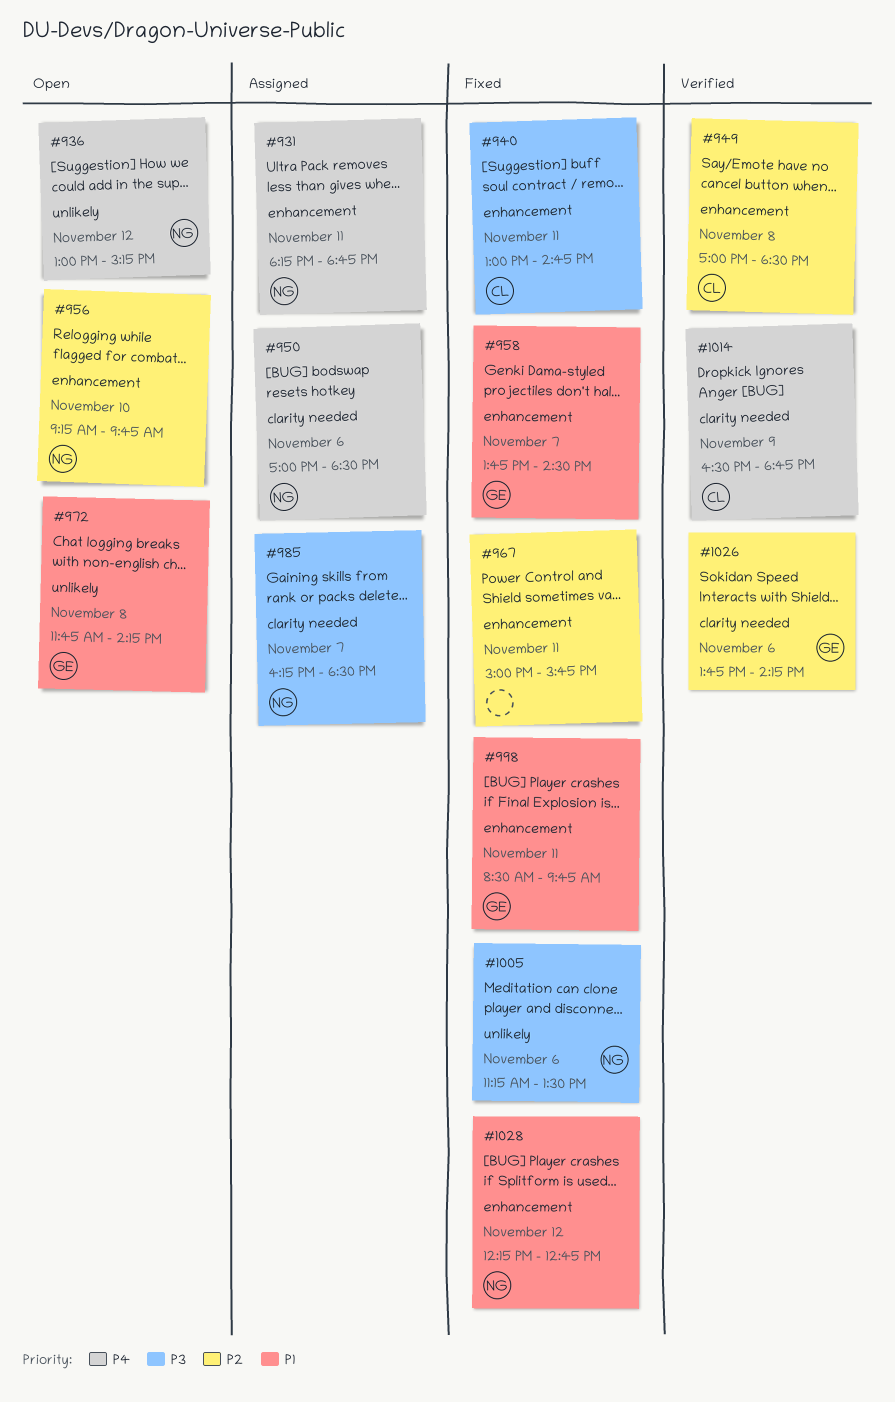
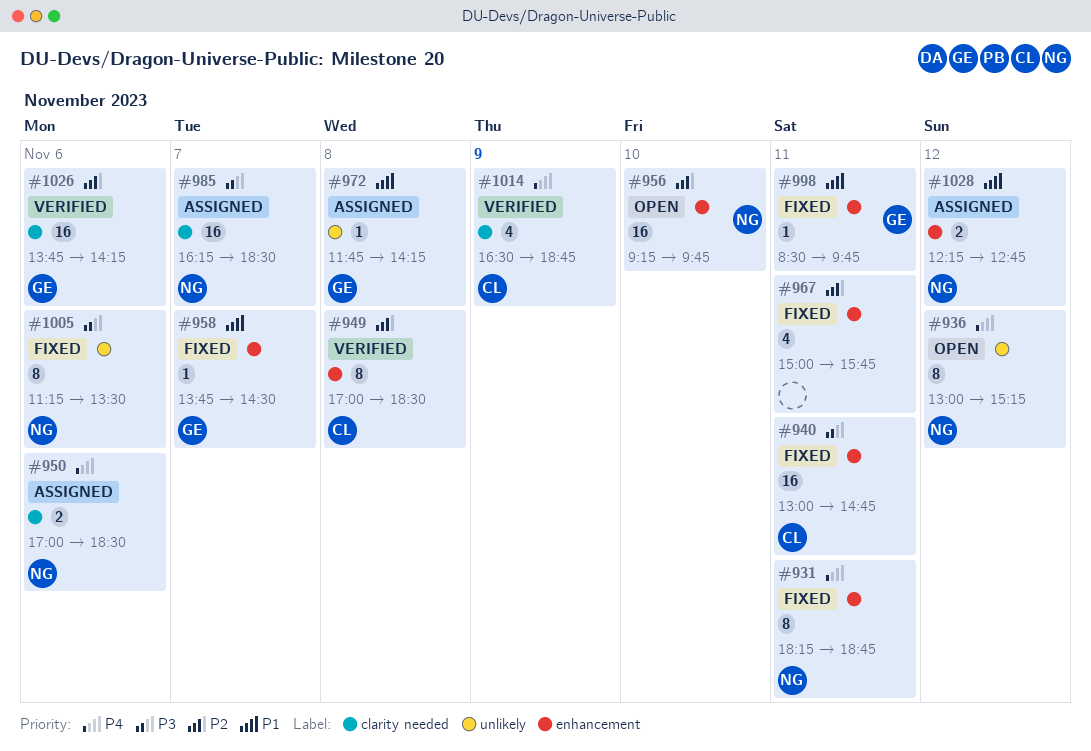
#931, status: Assigned -> Fixed
#972, status: Open -> Assigned
#1028, status: Fixed -> Assigned

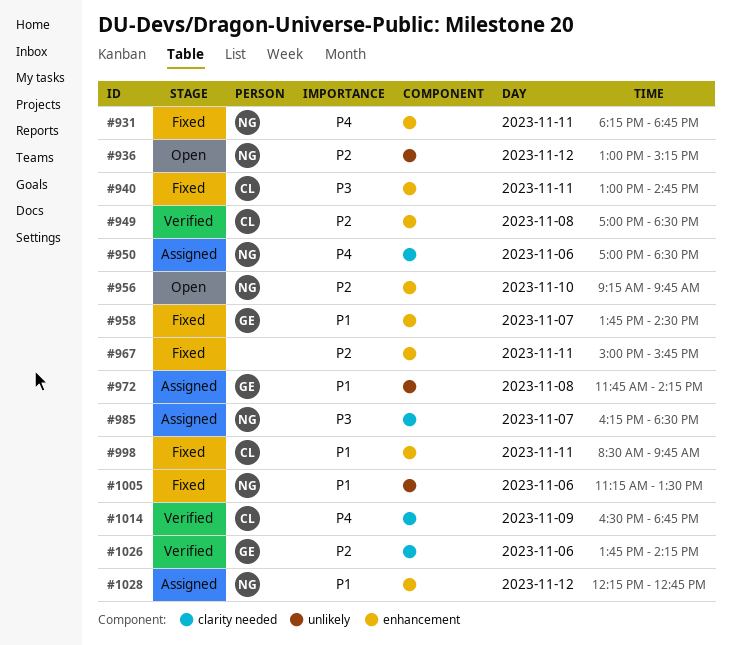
#936, priority: P4 -> P2
#998, owner: GE -> CL
#1005, priority: P3 -> P1

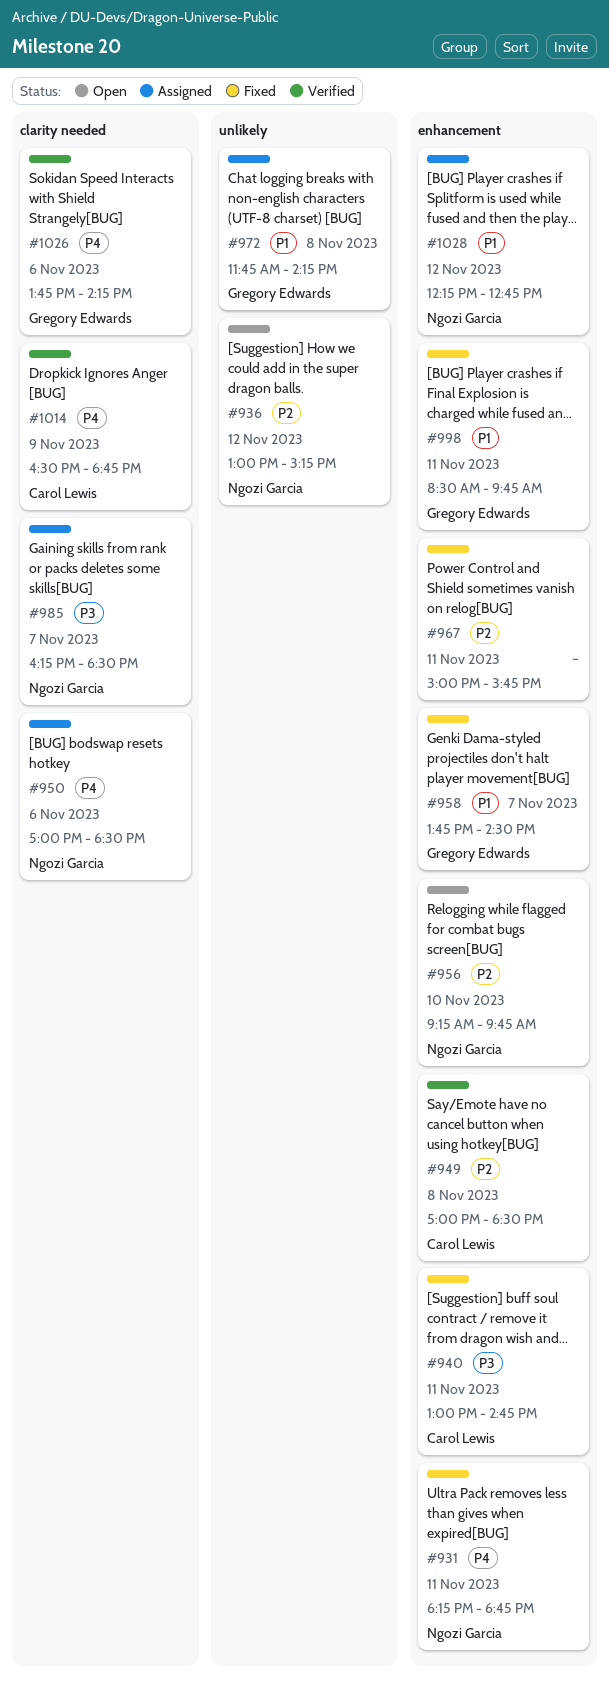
#998, owner: Carol Lewis -> Gregory Edwards
#1005: present -> none
#1026, priority: P2 -> P4

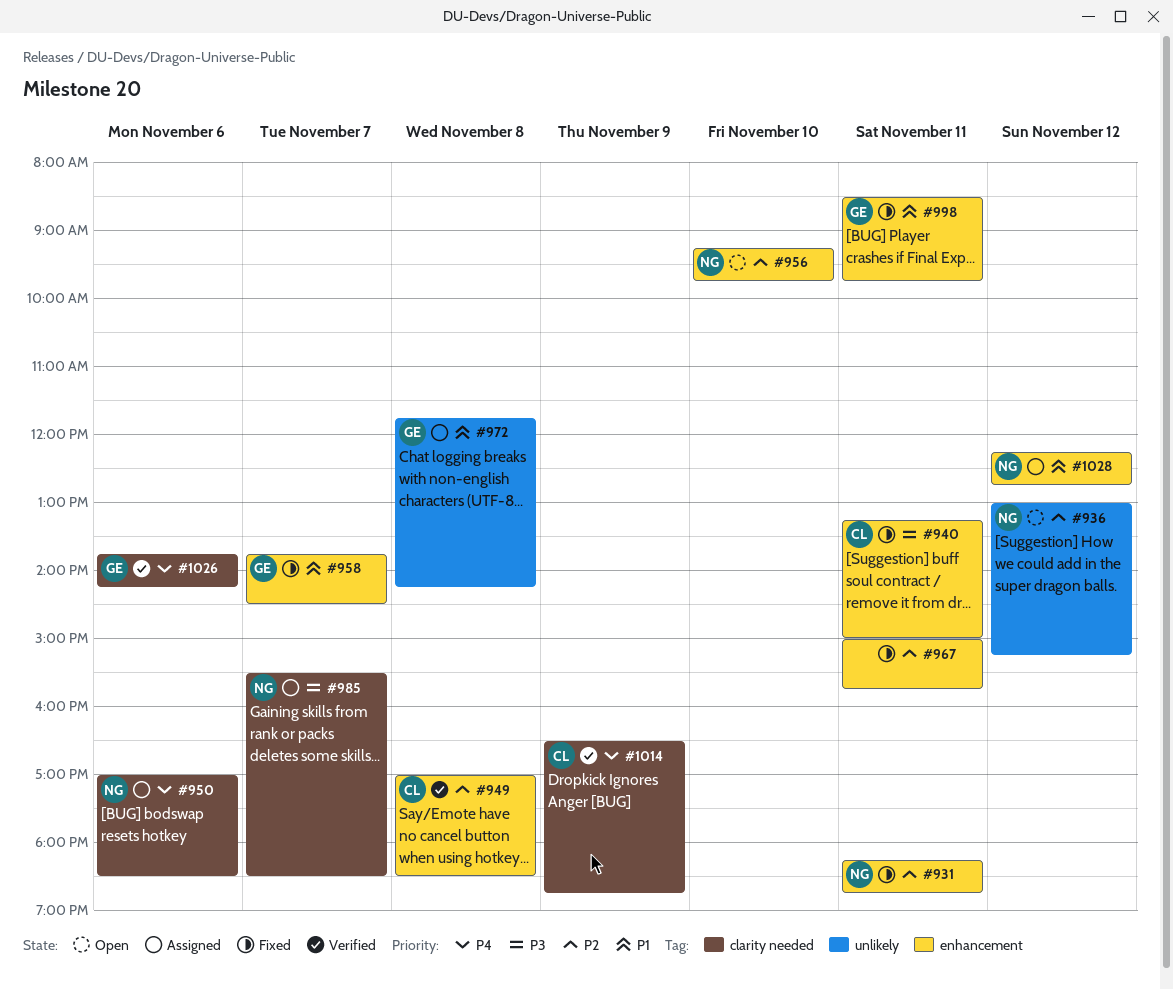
#931, priority: P4 -> P2
#940, begins: 13:00 -> 13:15
#940, ends: 14:45 -> 15:00
#985, begins: 16:15 -> 15:30

